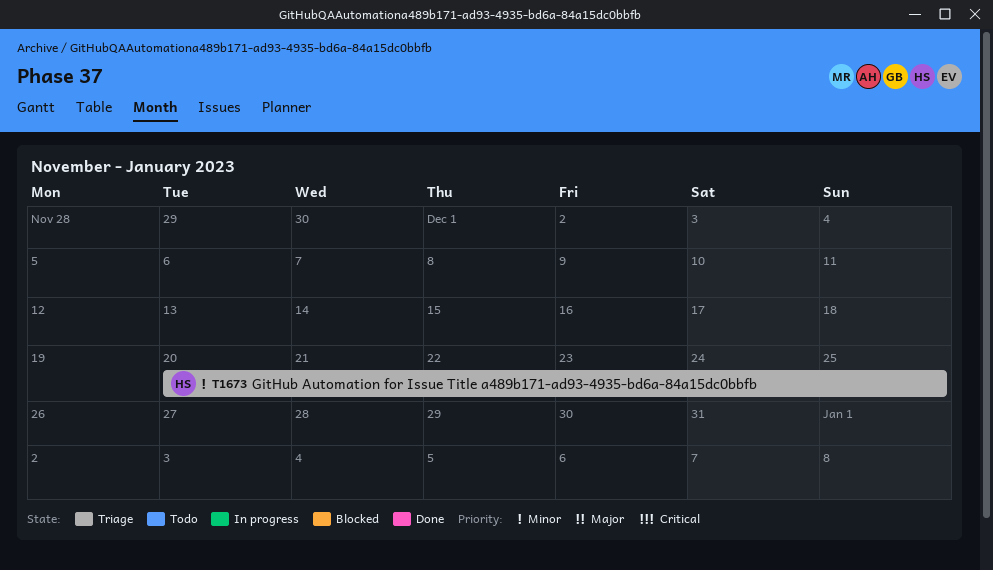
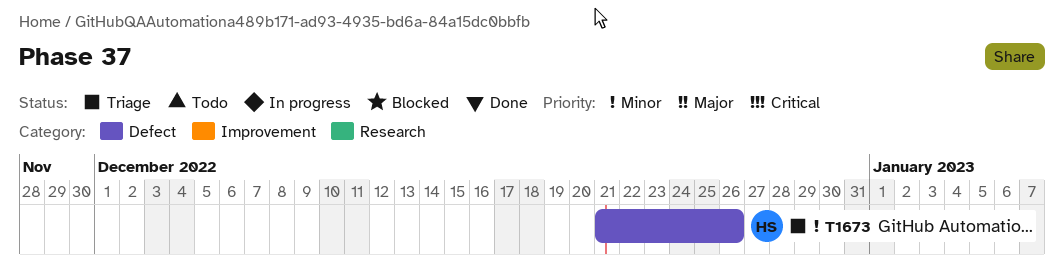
T1673, start: Dec 20 -> Dec 21
T1673, due: Dec 25 -> Dec 26

